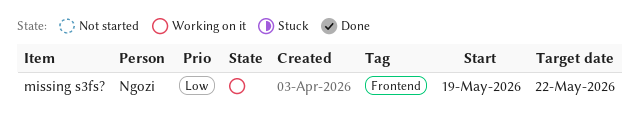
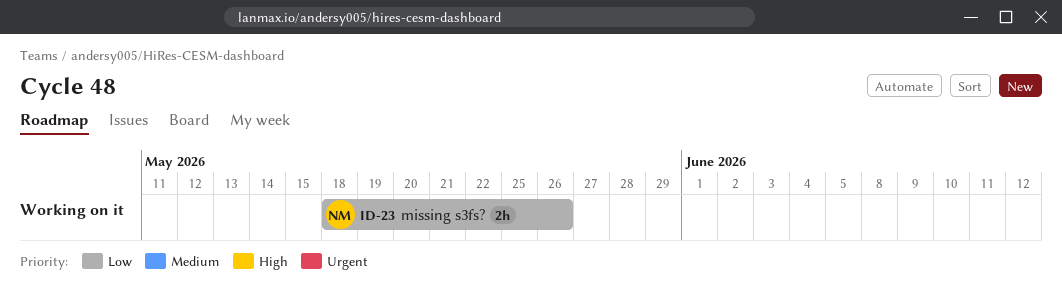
missing s3fs?, start: May 19 -> May 18
missing s3fs?, due: May 22 -> May 26

